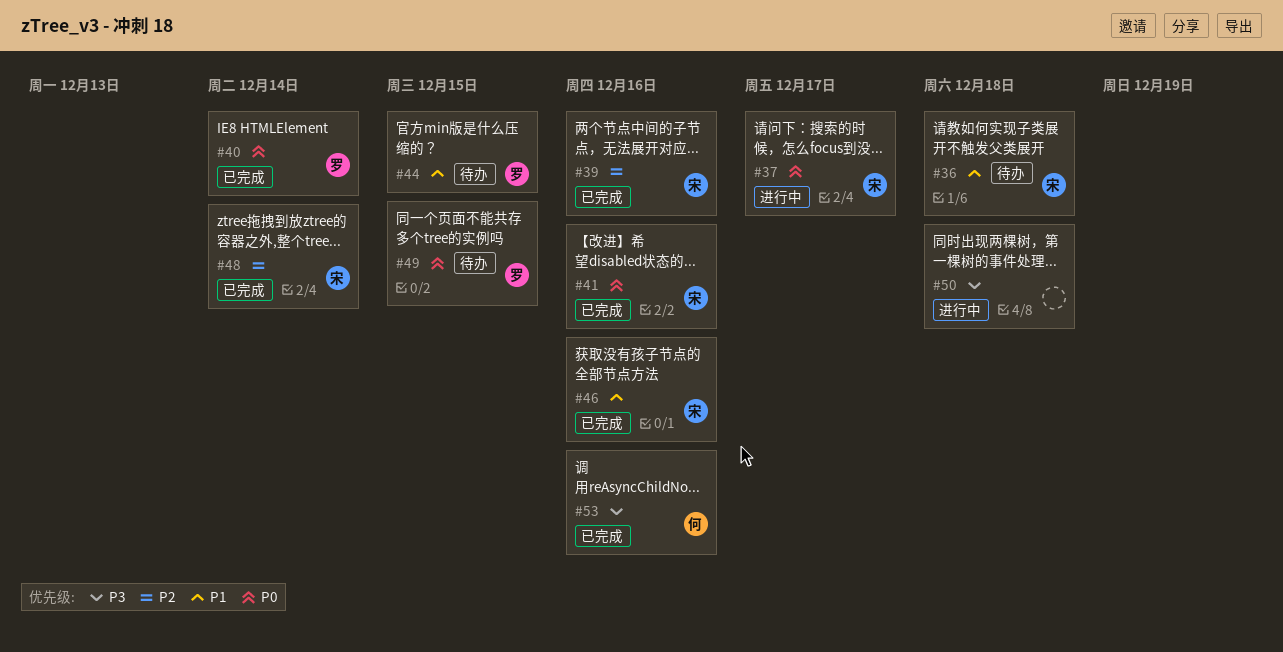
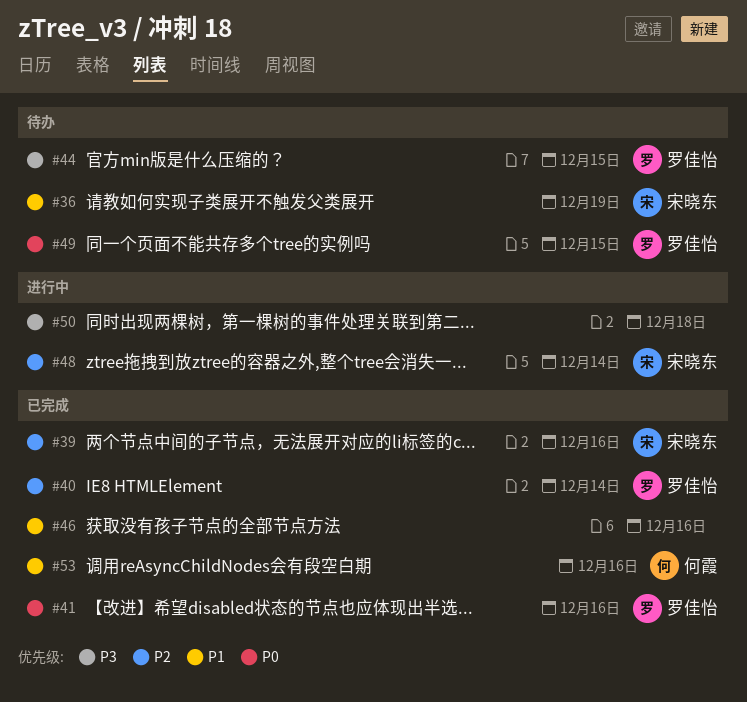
#36, due: Dec 18 -> Dec 19
#37: present -> none
#40, priority: P0 -> P2
#41, owner: 宋晓东 -> 罗佳怡
#44, priority: P1 -> P3
#46, owner: 宋晓东 -> none
#48, status: 已完成 -> 进行中
#53, priority: P3 -> P1

